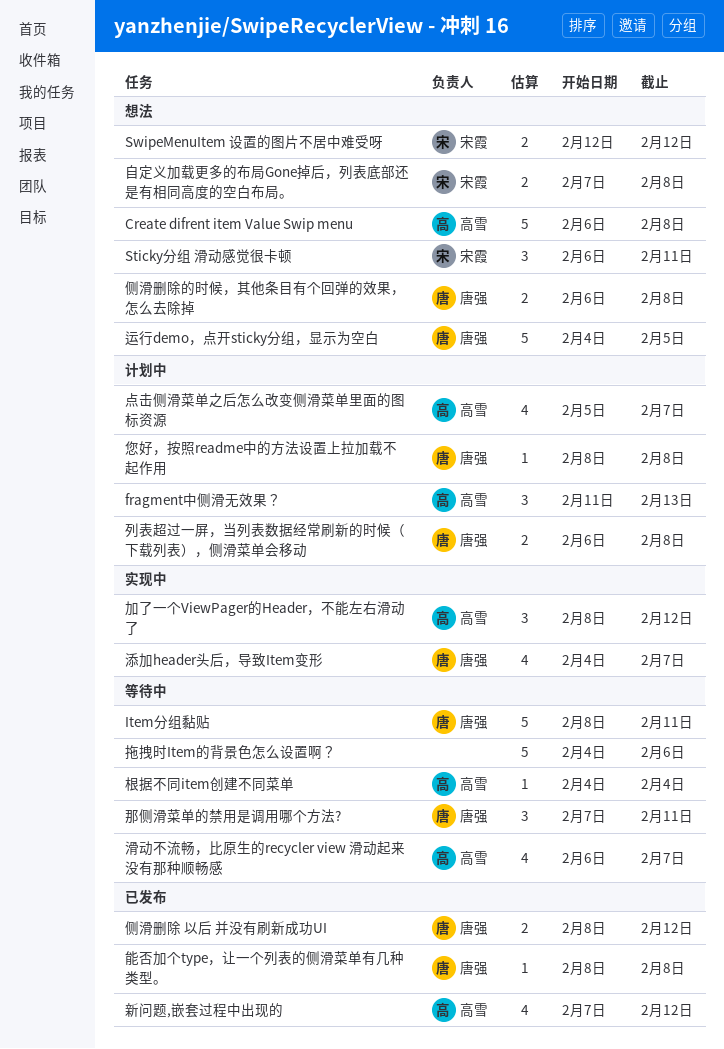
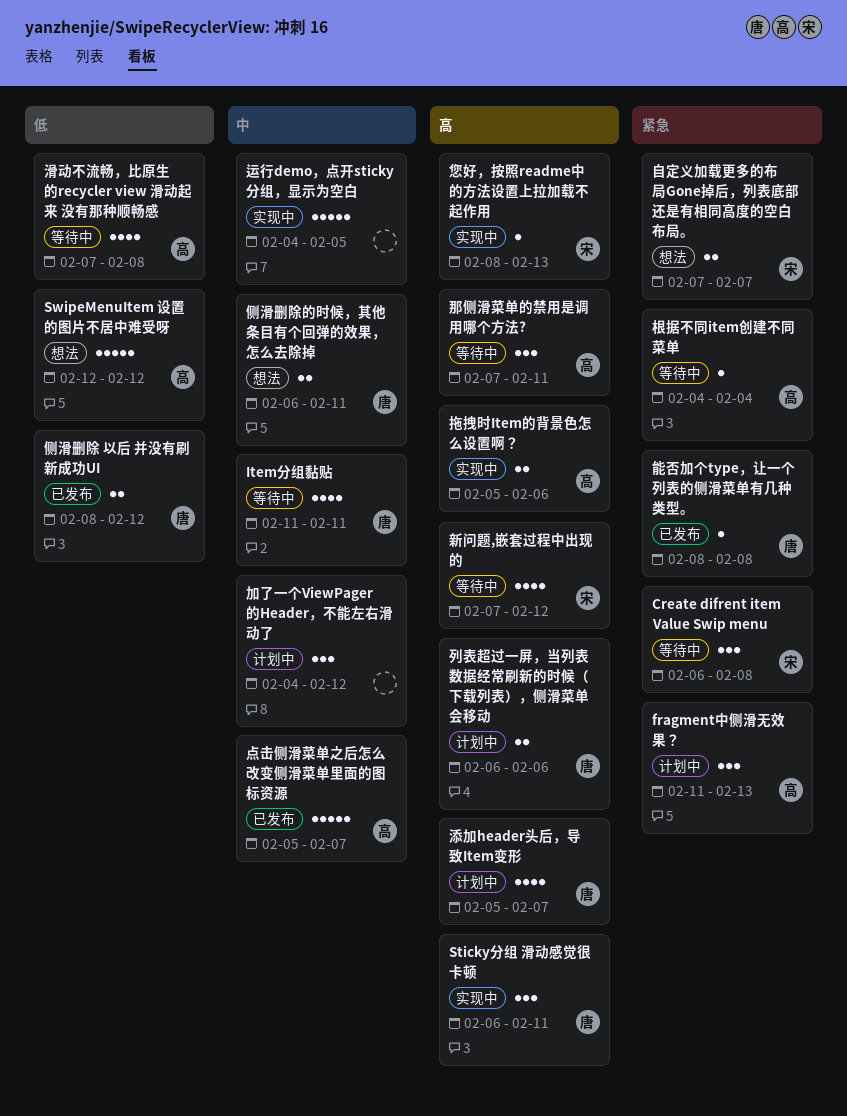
Create difrent item Value Swip menu, status: 想法 -> 等待中
Create difrent item Value Swip menu, owner: 高雪 -> 宋霞
Create difrent item Value Swip menu, estimate: 5 -> 3
Item分组黏贴, estimate: 5 -> 4
Item分组黏贴, start: Feb 8 -> Feb 11
Sticky分组 滑动感觉很卡顿, status: 想法 -> 实现中
Sticky分组 滑动感觉很卡顿, owner: 宋霞 -> 唐强
SwipeMenuItem 设置的图片不居中难受呀, owner: 宋霞 -> 高雪
SwipeMenuItem 设置的图片不居中难受呀, estimate: 2 -> 5
侧滑删除的时候，其他条目有个回弹的效果，怎么去除掉, due: Feb 8 -> Feb 11
列表超过一屏，当列表数据经常刷新的时候（下载列表），侧滑菜单会移动, due: Feb 8 -> Feb 6
加了一个ViewPager的Header，不能左右滑动了, status: 实现中 -> 计划中
加了一个ViewPager的Header，不能左右滑动了, owner: 高雪 -> none
加了一个ViewPager的Header，不能左右滑动了, start: Feb 8 -> Feb 4
您好，按照readme中的方法设置上拉加载不起作用, status: 计划中 -> 实现中
您好，按照readme中的方法设置上拉加载不起作用, owner: 唐强 -> 宋霞
您好，按照readme中的方法设置上拉加载不起作用, due: Feb 8 -> Feb 13
拖拽时Item的背景色怎么设置啊？, status: 等待中 -> 实现中
拖拽时Item的背景色怎么设置啊？, owner: none -> 高雪
拖拽时Item的背景色怎么设置啊？, estimate: 5 -> 2
拖拽时Item的背景色怎么设置啊？, start: Feb 4 -> Feb 5
新问题,嵌套过程中出现的, status: 已发布 -> 等待中
新问题,嵌套过程中出现的, owner: 高雪 -> 宋霞
添加header头后，导致Item变形, status: 实现中 -> 计划中
添加header头后，导致Item变形, start: Feb 4 -> Feb 5
滑动不流畅，比原生的recycler view 滑动起来 没有那种顺畅感, start: Feb 6 -> Feb 7
滑动不流畅，比原生的recycler view 滑动起来 没有那种顺畅感, due: Feb 7 -> Feb 8
点击侧滑菜单之后怎么改变侧滑菜单里面的图标资源, status: 计划中 -> 已发布
点击侧滑菜单之后怎么改变侧滑菜单里面的图标资源, estimate: 4 -> 5
自定义加载更多的布局Gone掉后，列表底部还是有相同高度的空白布局。, due: Feb 8 -> Feb 7
运行demo，点开sticky分组，显示为空白, status: 想法 -> 实现中
运行demo，点开sticky分组，显示为空白, owner: 唐强 -> none
那侧滑菜单的禁用是调用哪个方法?, owner: 唐强 -> 高雪

